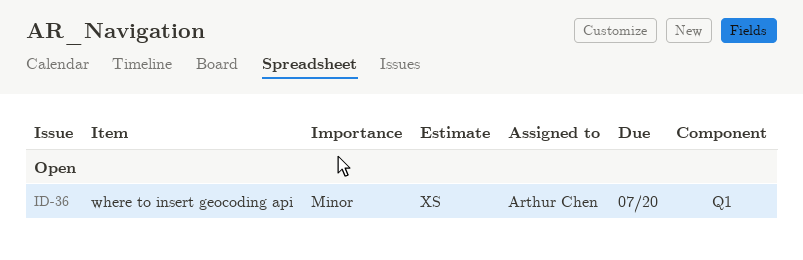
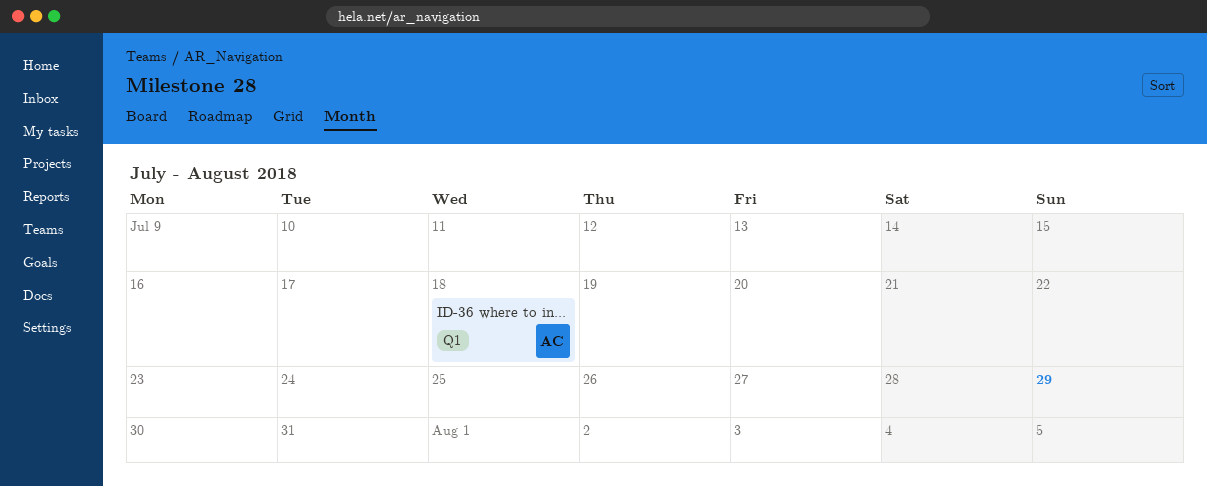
ID-36, due: Jul 20 -> Jul 18

